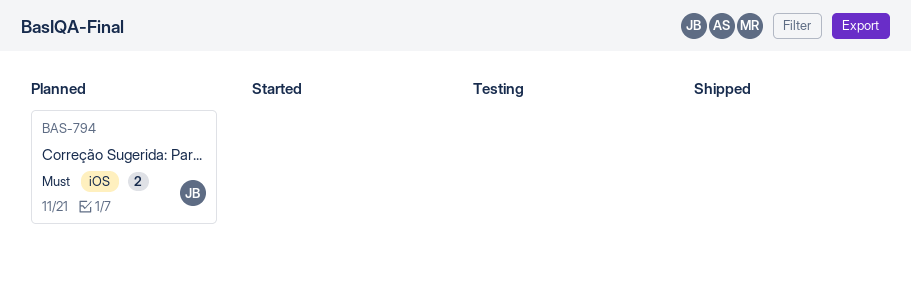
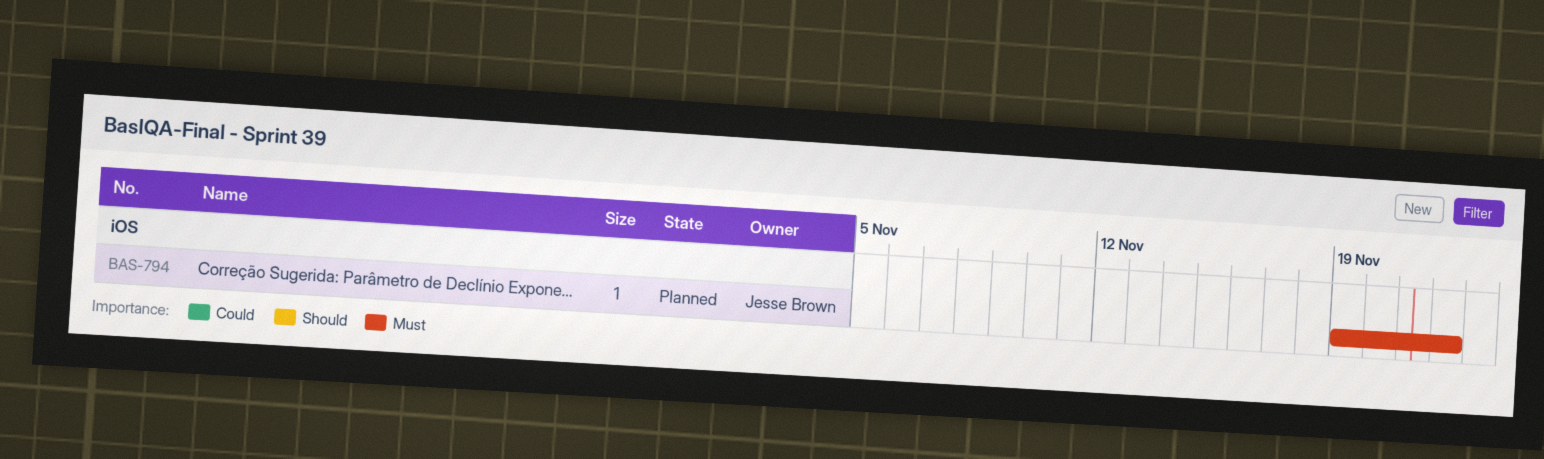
BAS-794, estimate: 2 -> 1
BAS-794, due: Nov 21 -> Nov 22

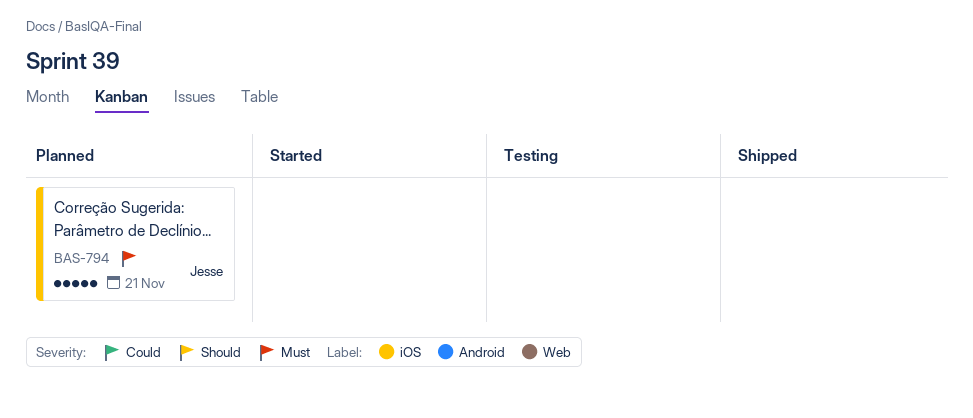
BAS-794, estimate: 1 -> 5
BAS-794, due: Nov 22 -> Nov 21

